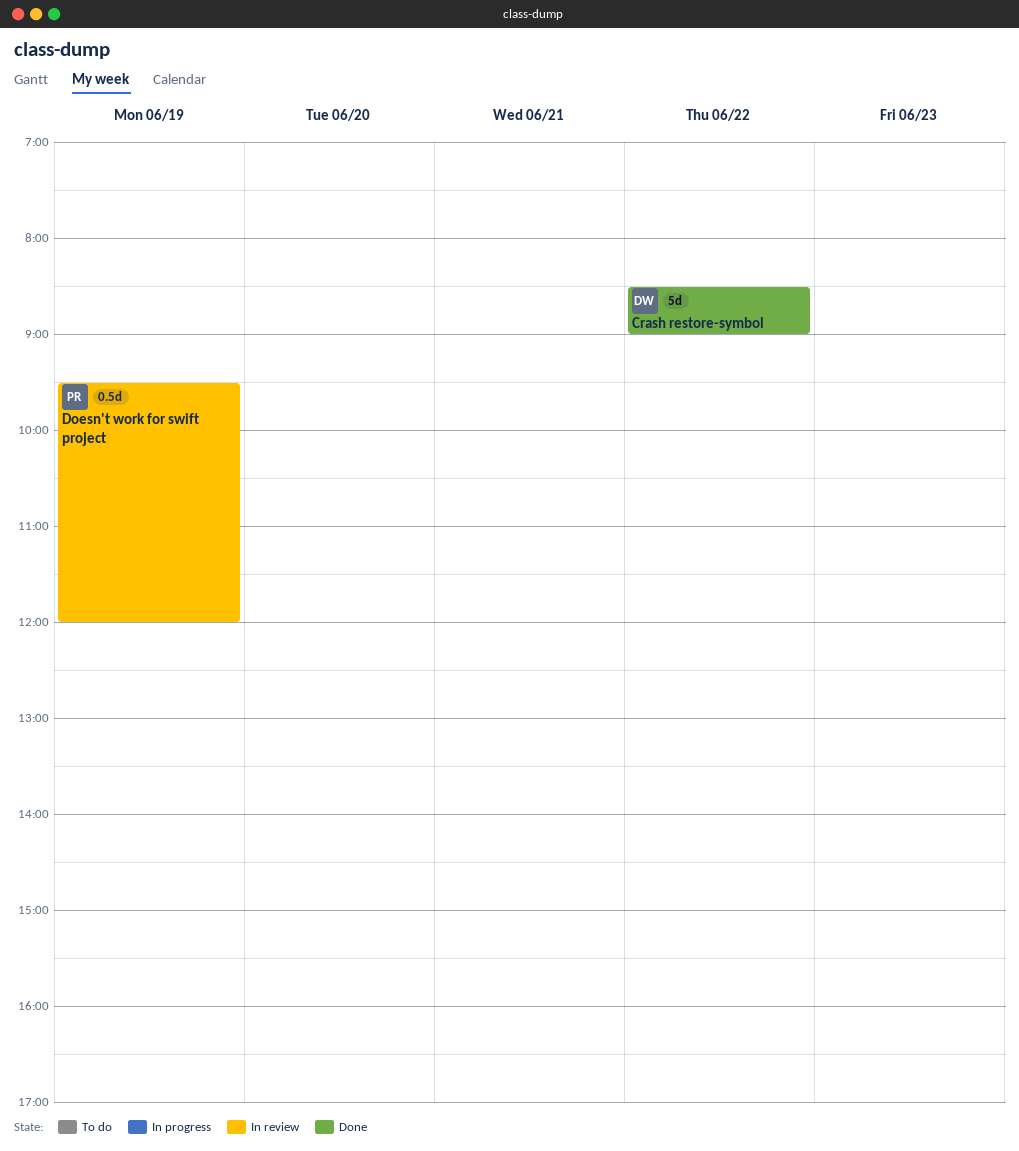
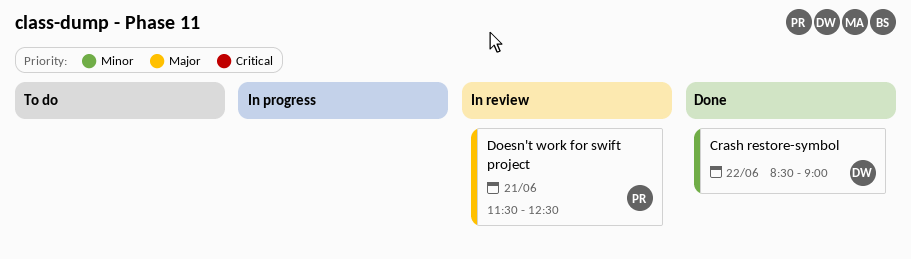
Doesn't work for swift project, day: Jun 19 -> Jun 21
Doesn't work for swift project, begins: 09:30 -> 11:30
Doesn't work for swift project, ends: 12:00 -> 12:30

